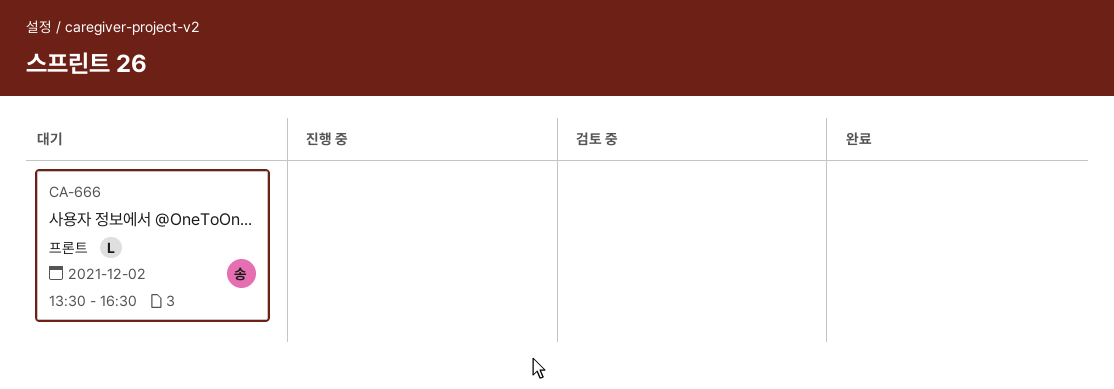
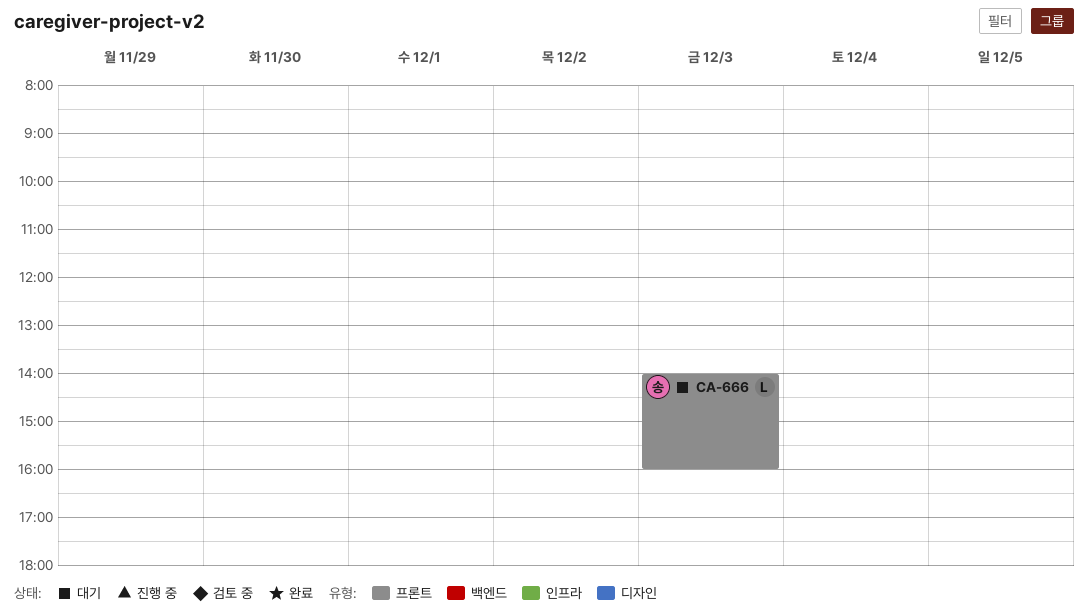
CA-666, day: Dec 2 -> Dec 3
CA-666, begins: 13:30 -> 14:00
CA-666, ends: 16:30 -> 16:00

